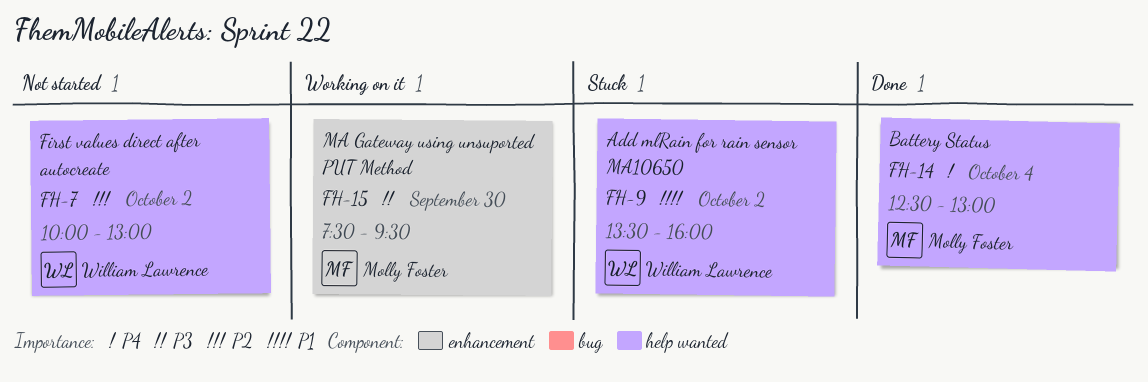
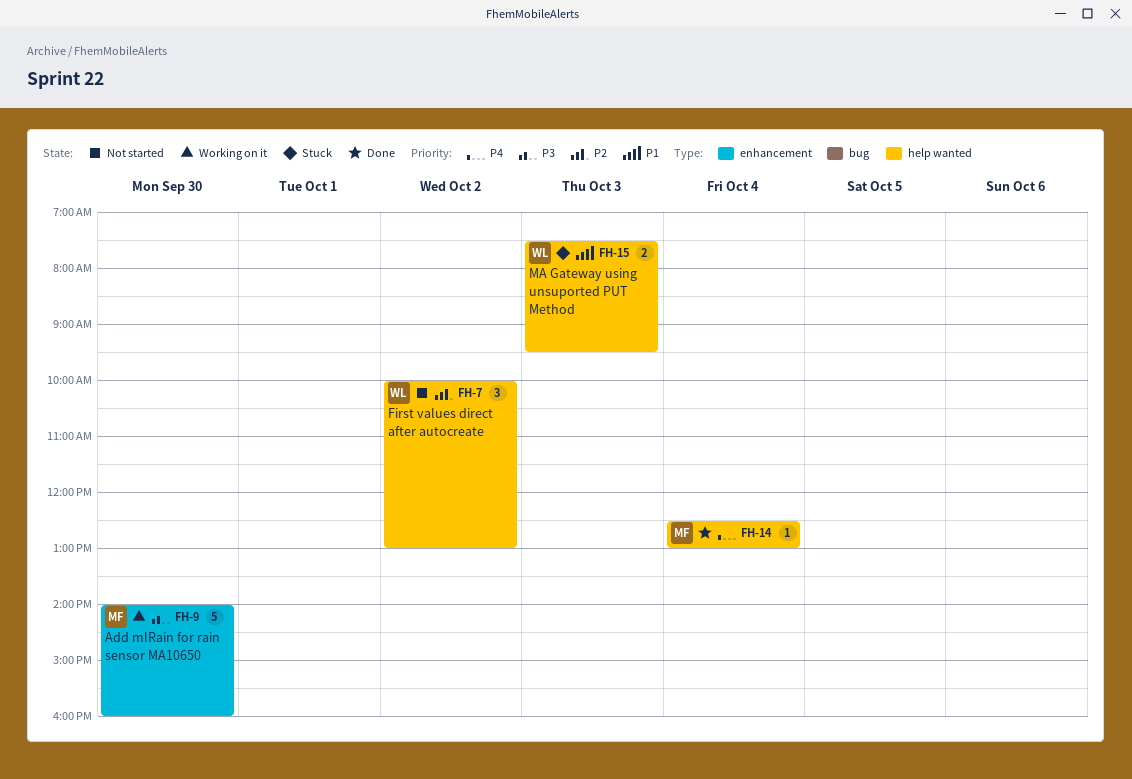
FH-9, status: Stuck -> Working on it
FH-9, owner: William Lawrence -> Molly Foster
FH-9, priority: P1 -> P3
FH-9, label: help wanted -> enhancement
FH-9, day: Oct 2 -> Sep 30
FH-9, begins: 13:30 -> 14:00
FH-15, status: Working on it -> Stuck
FH-15, owner: Molly Foster -> William Lawrence
FH-15, priority: P3 -> P1
FH-15, label: enhancement -> help wanted
FH-15, day: Sep 30 -> Oct 3

